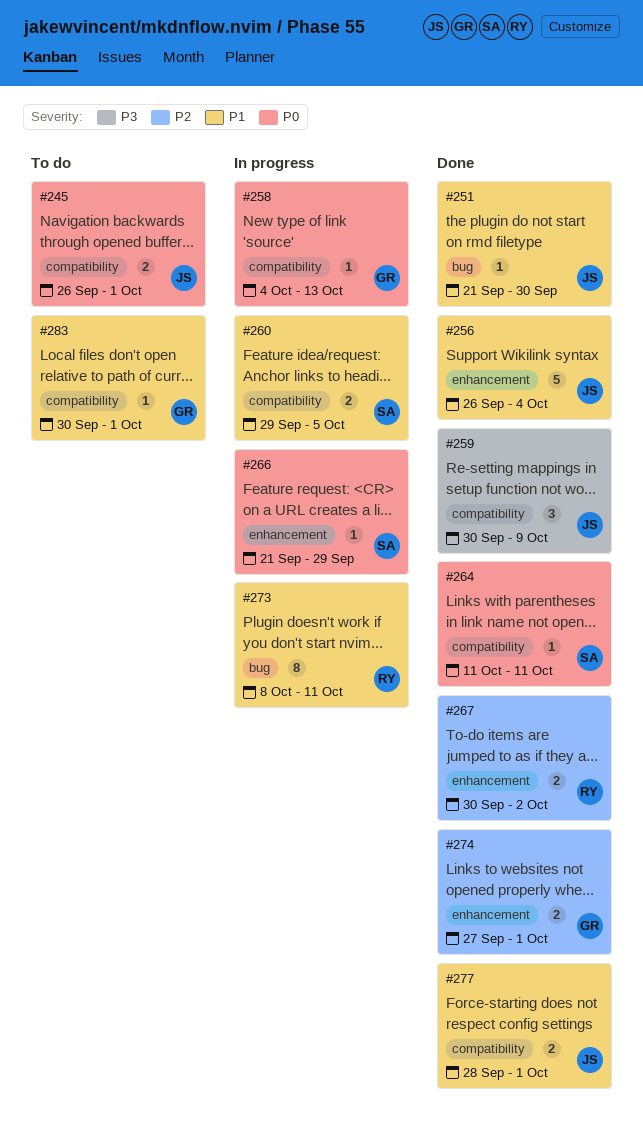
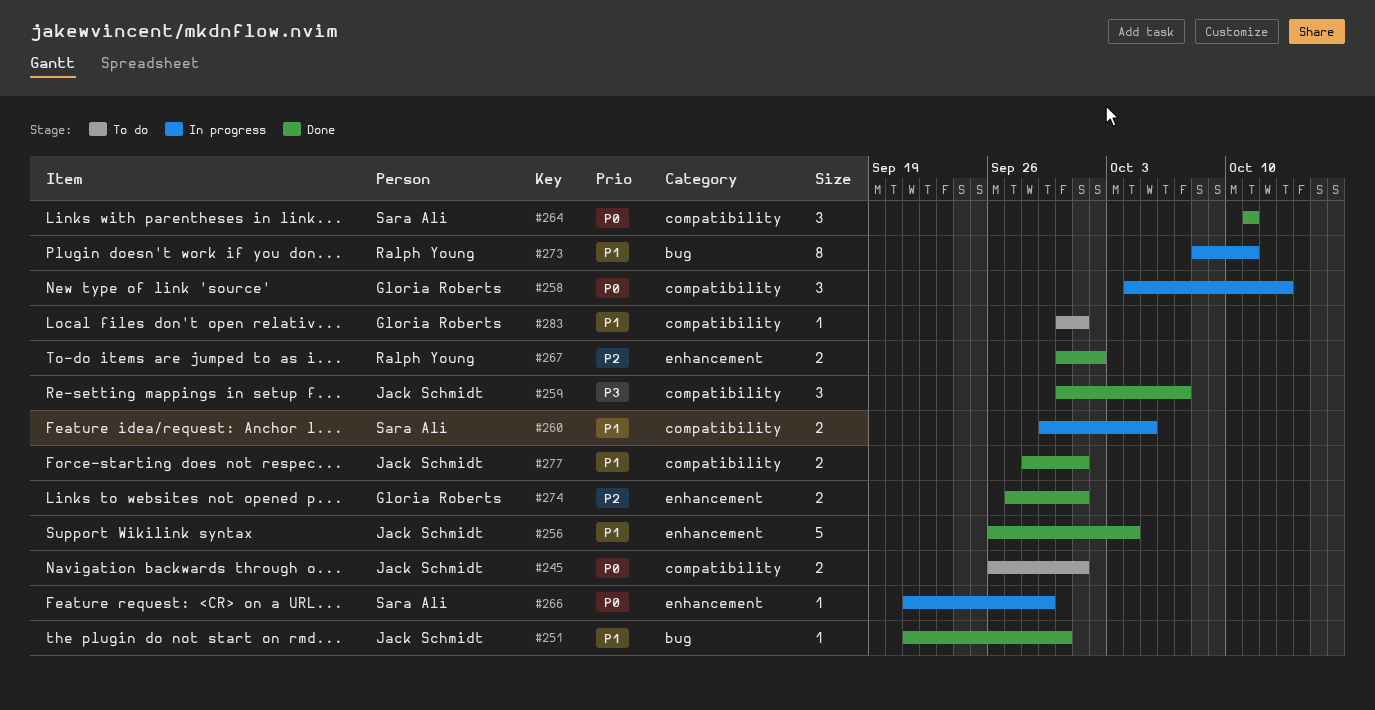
#258, estimate: 1 -> 3
#259, due: Oct 9 -> Oct 7
#264, estimate: 1 -> 3

